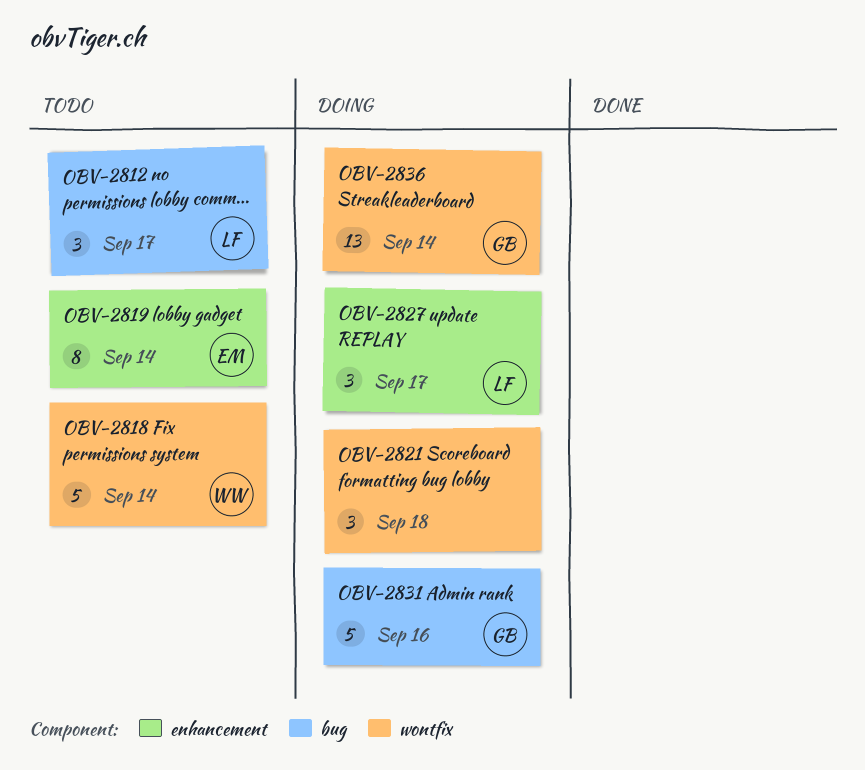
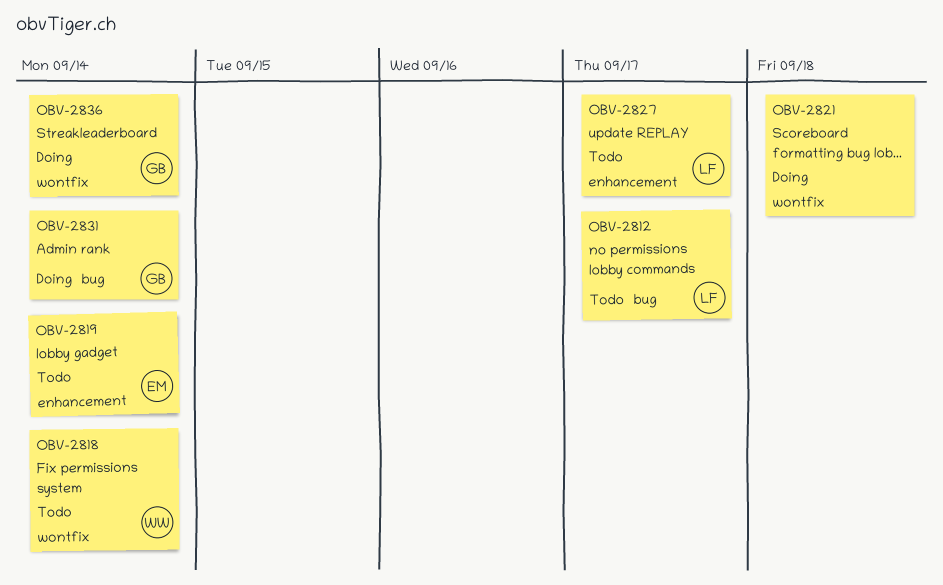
OBV-2827, status: Doing -> Todo
OBV-2831, due: Sep 16 -> Sep 14

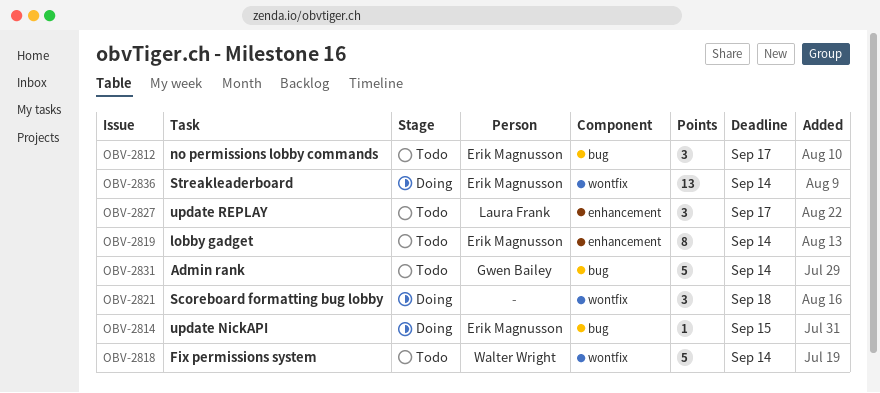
OBV-2812, owner: Laura Frank -> Erik Magnusson
OBV-2814: none -> present
OBV-2831, status: Doing -> Todo
OBV-2836, owner: Gwen Bailey -> Erik Magnusson

